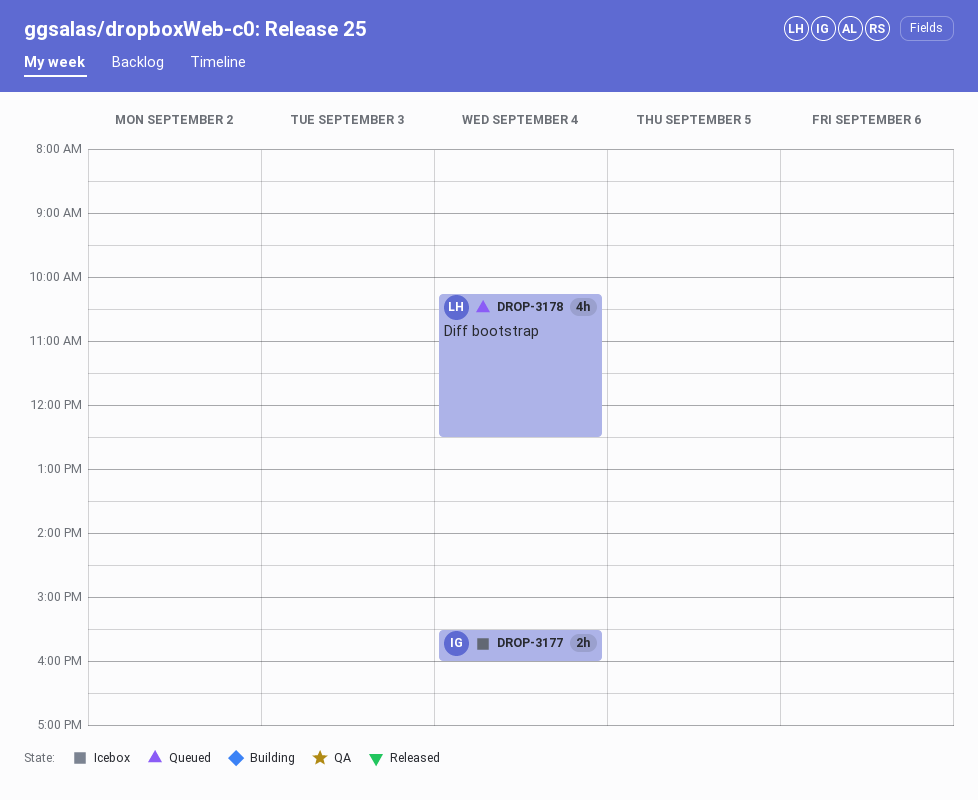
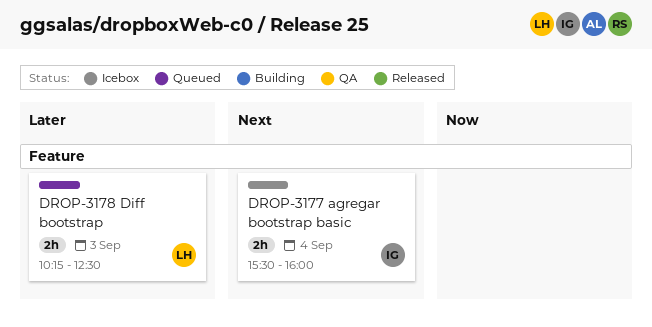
DROP-3178, estimate: 4h -> 2h
DROP-3178, day: Sep 4 -> Sep 3

